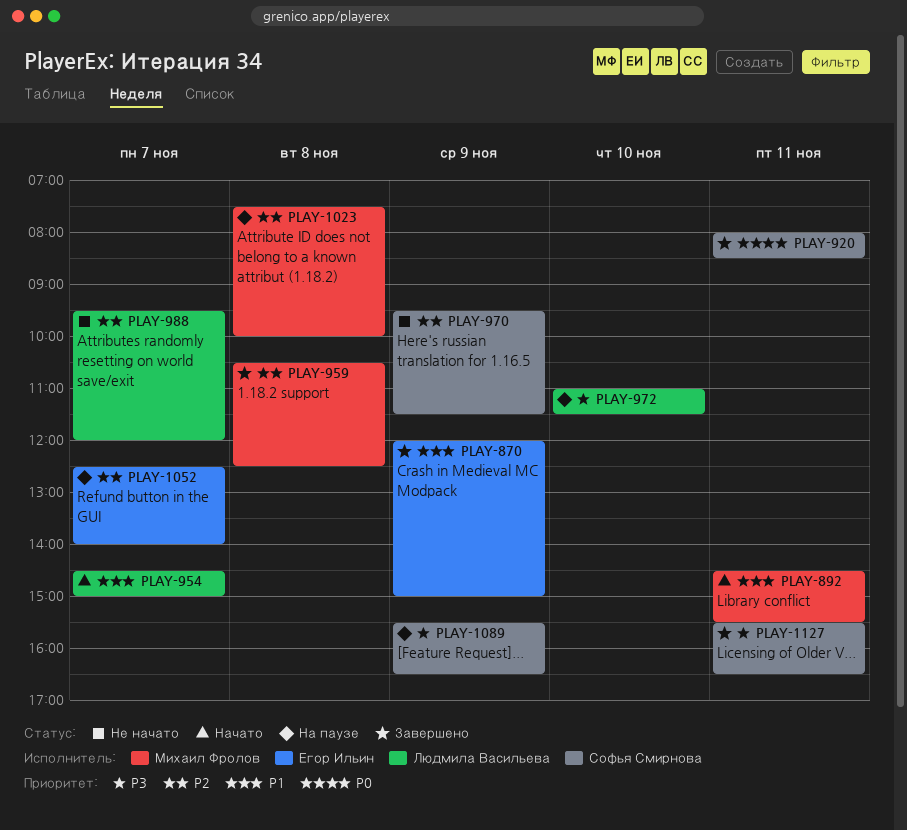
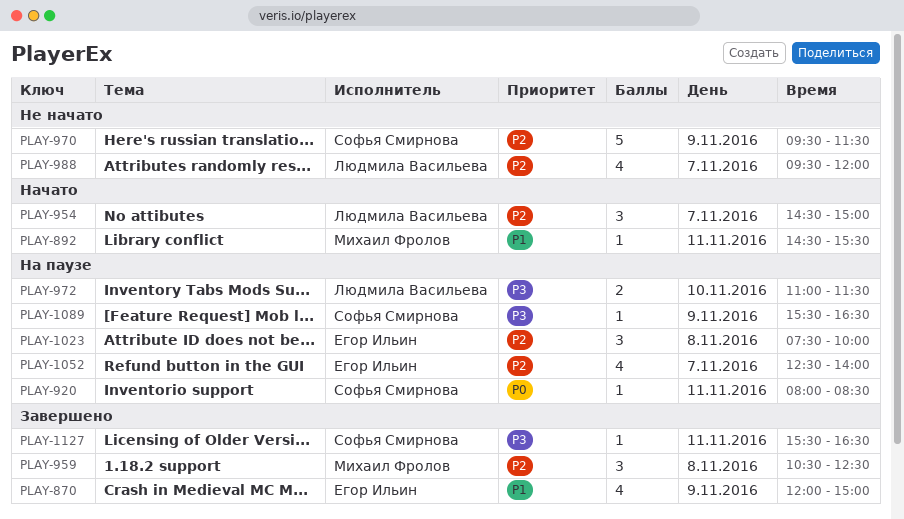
PLAY-920, status: Завершено -> На паузе
PLAY-954, priority: P1 -> P2
PLAY-1023, owner: Михаил Фролов -> Егор Ильин

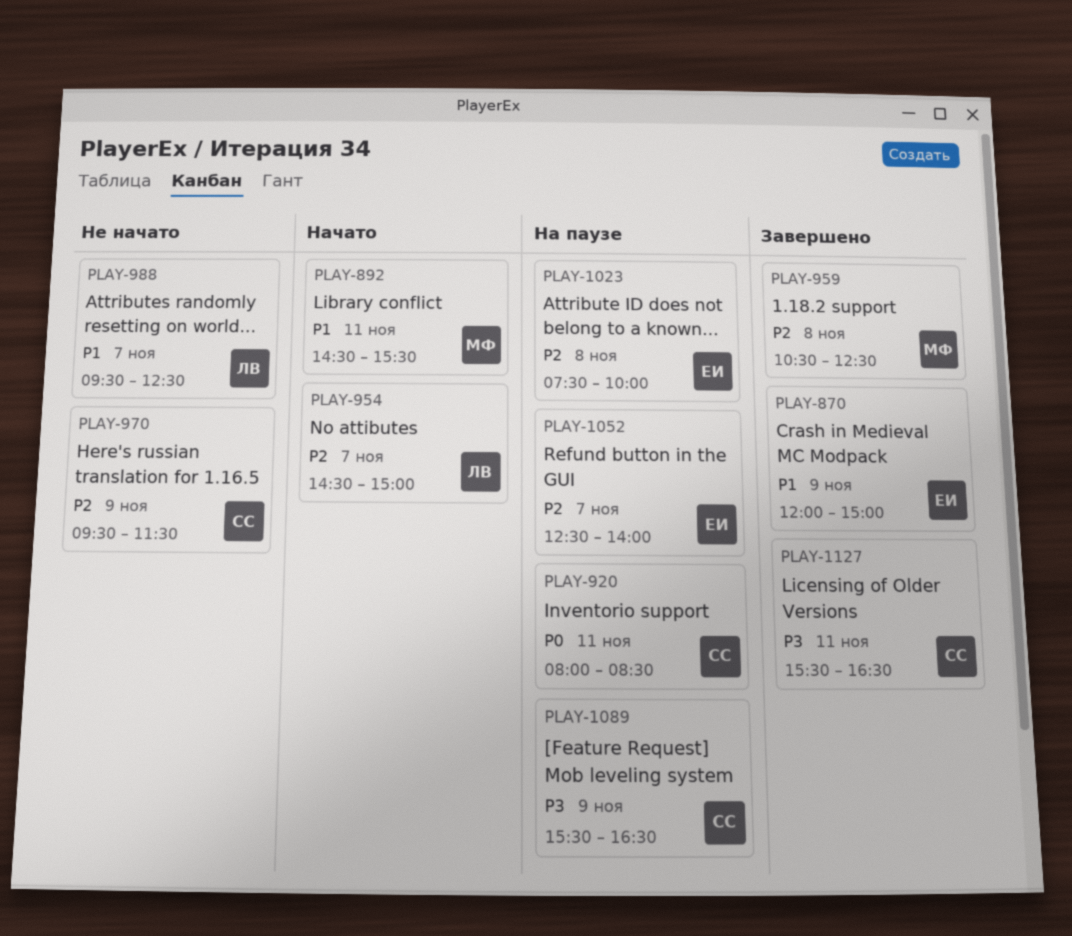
PLAY-972: present -> none
PLAY-988, priority: P2 -> P1
PLAY-988, ends: 12:00 -> 12:30

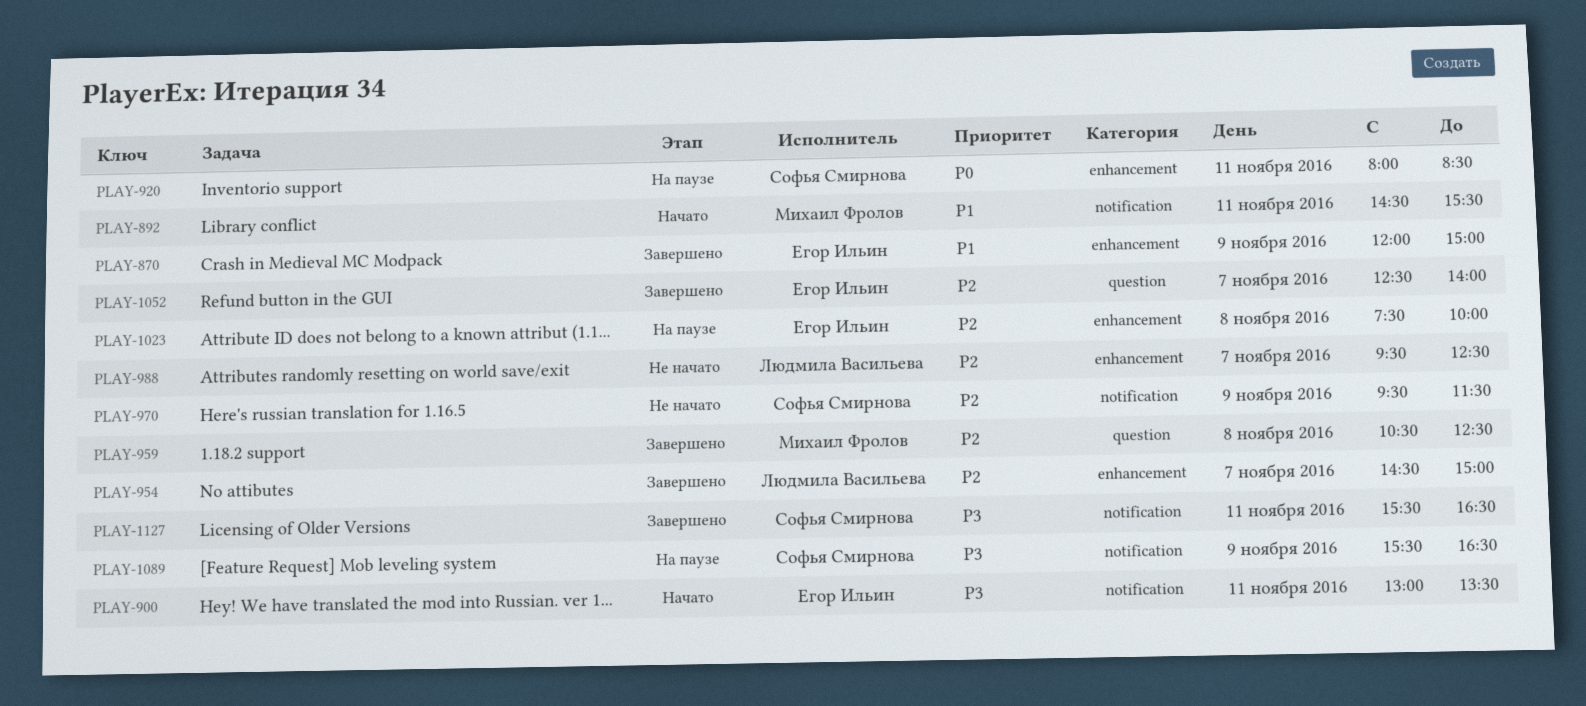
PLAY-900: none -> present
PLAY-954, status: Начато -> Завершено
PLAY-988, priority: P1 -> P2
PLAY-1052, status: На паузе -> Завершено

